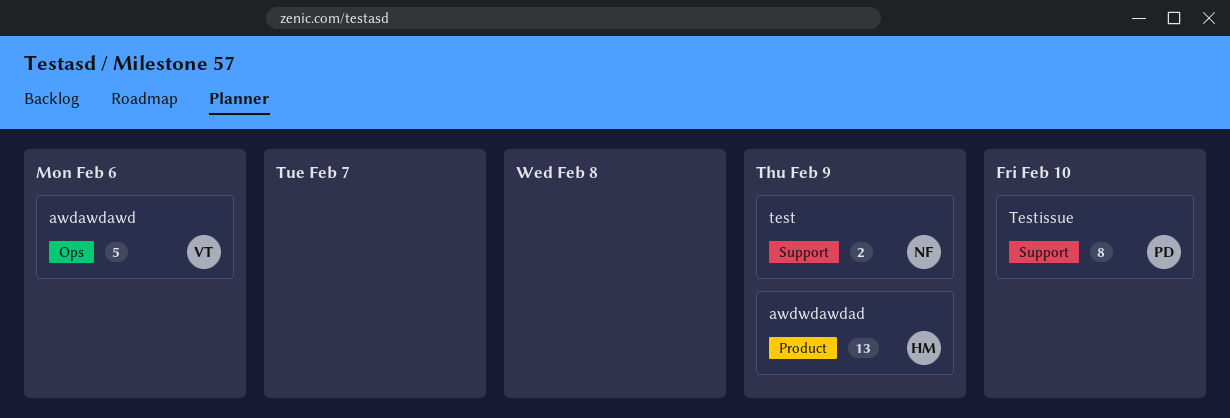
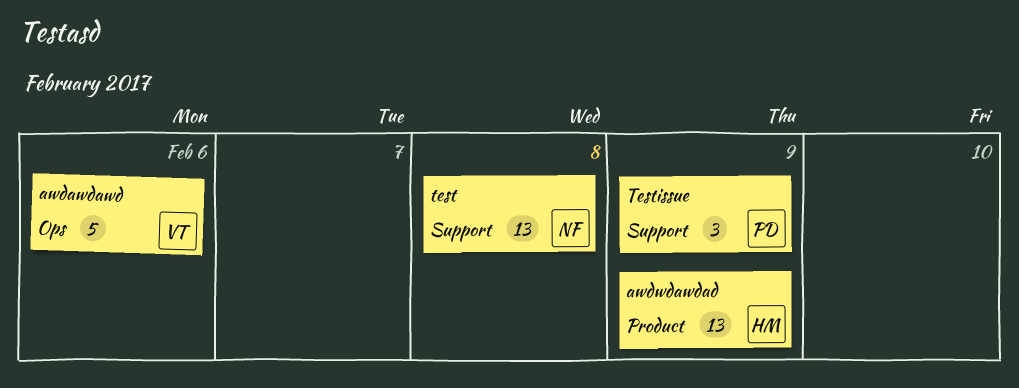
test, estimate: 2 -> 13
test, due: Feb 9 -> Feb 8
Testissue, estimate: 8 -> 3
Testissue, due: Feb 10 -> Feb 9

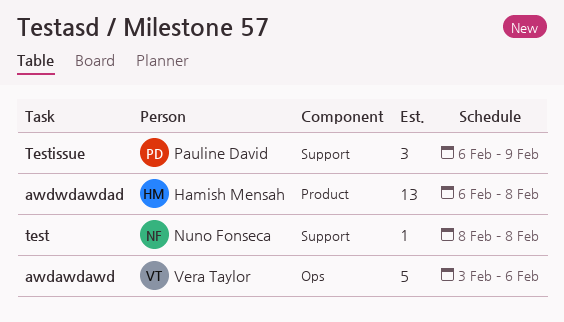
awdwdawdad, due: Feb 9 -> Feb 8
test, estimate: 13 -> 1

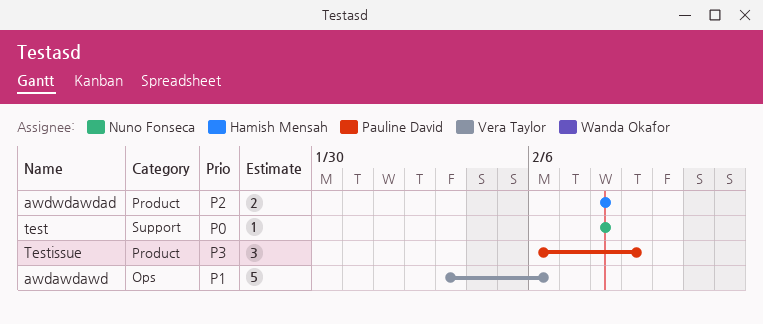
awdwdawdad, estimate: 13 -> 2
awdwdawdad, start: Feb 6 -> Feb 8
Testissue, label: Support -> Product

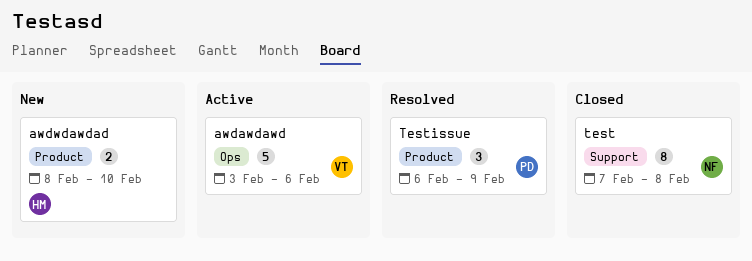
awdwdawdad, due: Feb 8 -> Feb 10
test, estimate: 1 -> 8
test, start: Feb 8 -> Feb 7

